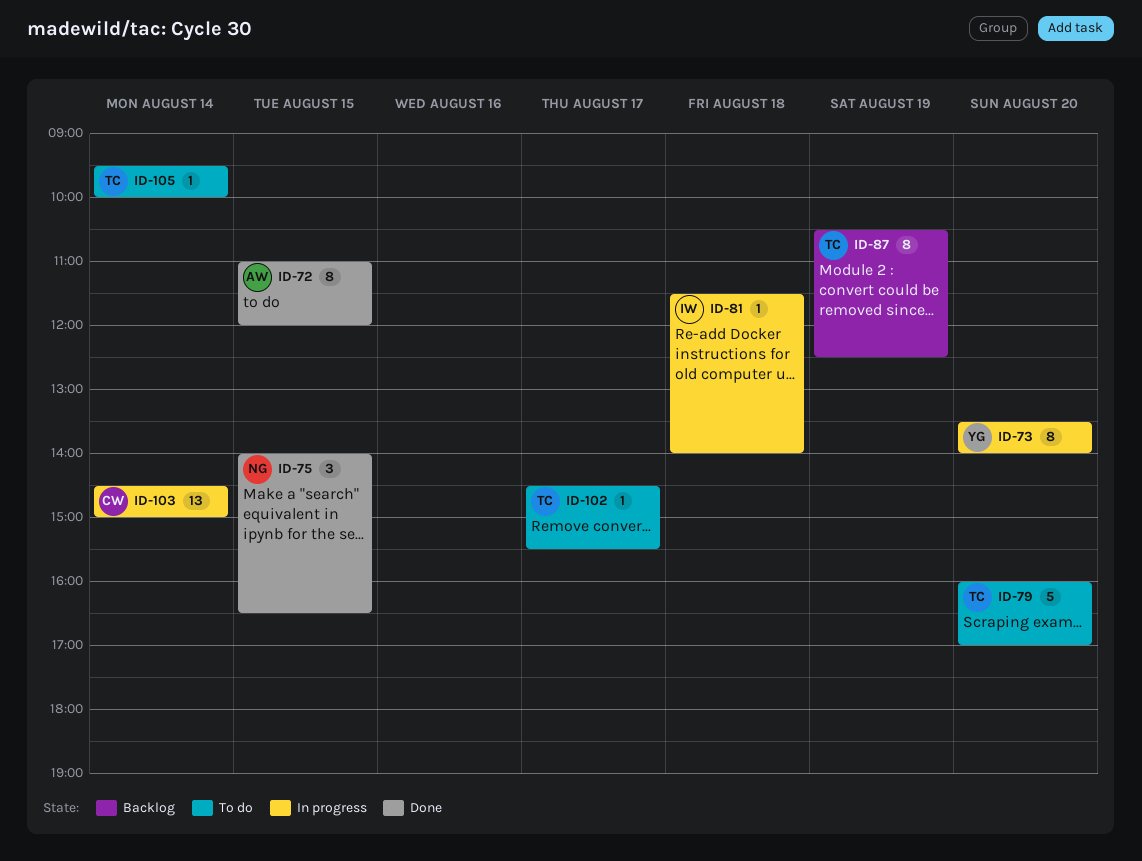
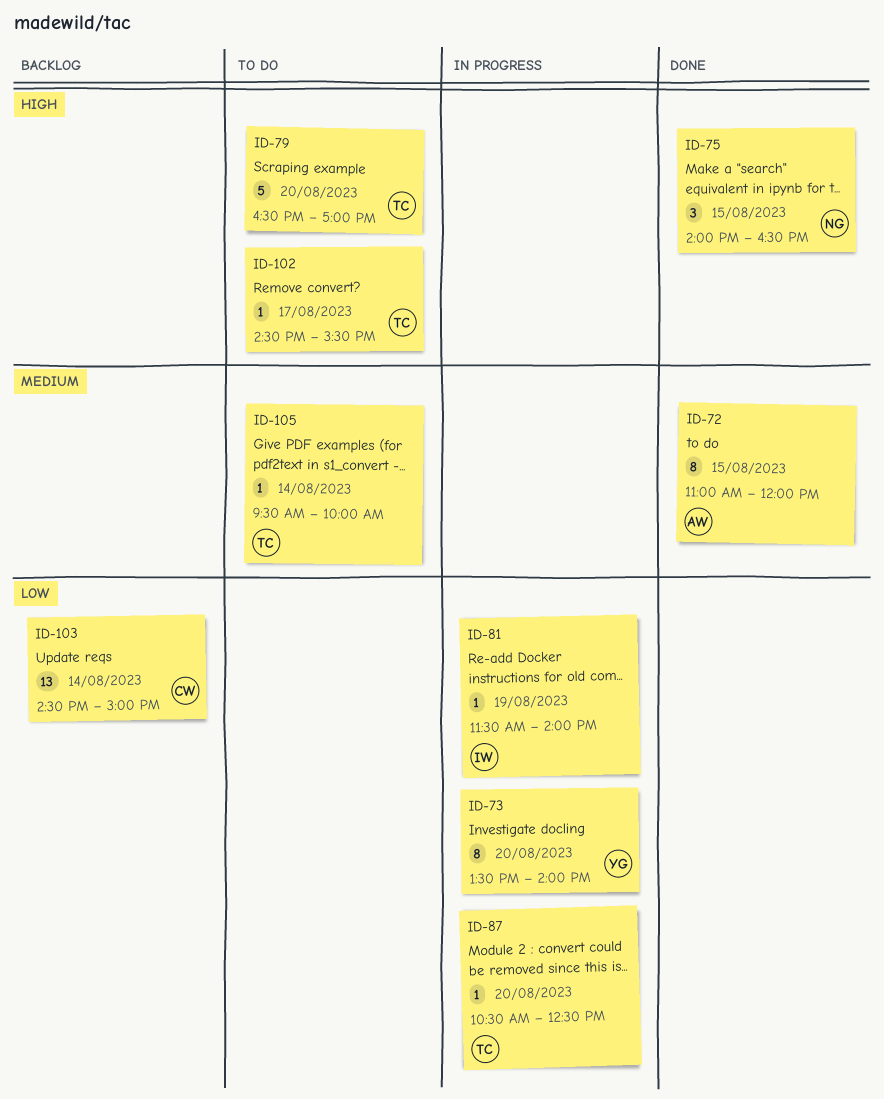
ID-79, begins: 16:00 -> 16:30
ID-81, day: Aug 18 -> Aug 19
ID-87, status: Backlog -> In progress
ID-87, estimate: 8 -> 1
ID-87, day: Aug 19 -> Aug 20
ID-103, status: In progress -> Backlog

